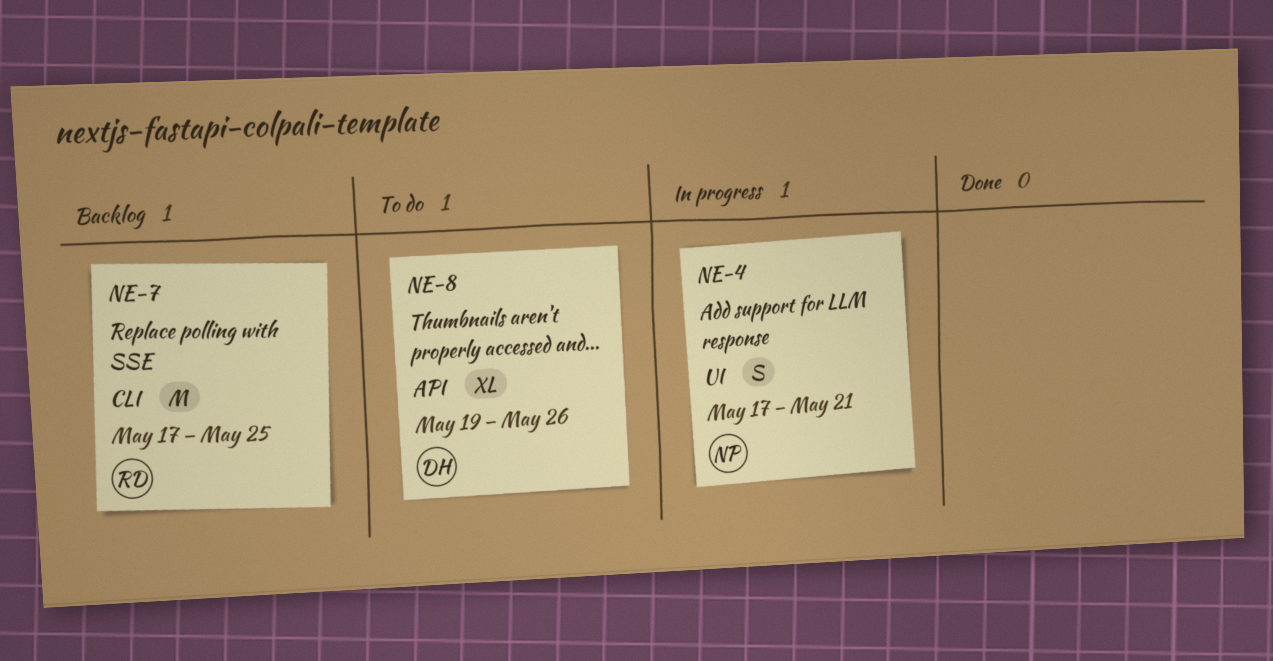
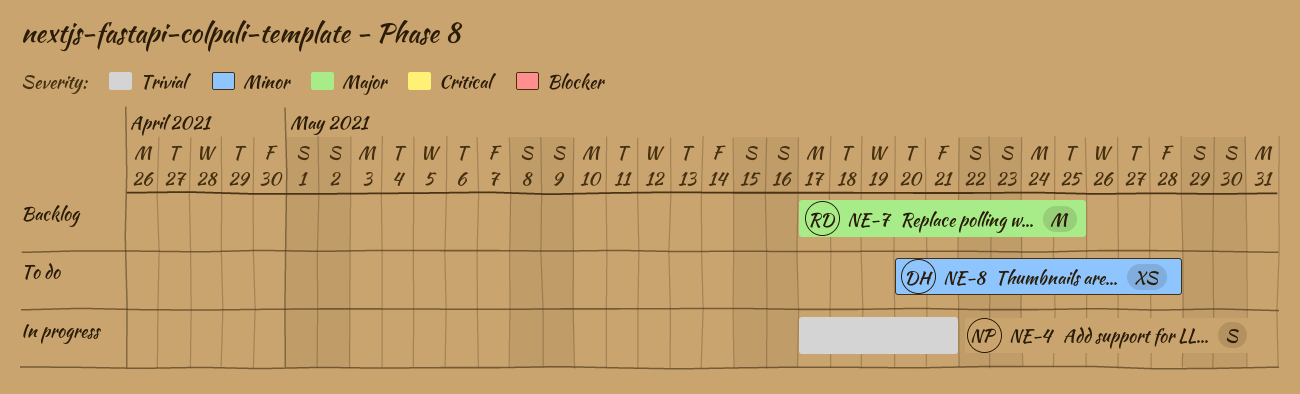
NE-8, estimate: XL -> XS
NE-8, start: May 19 -> May 20
NE-8, due: May 26 -> May 28

